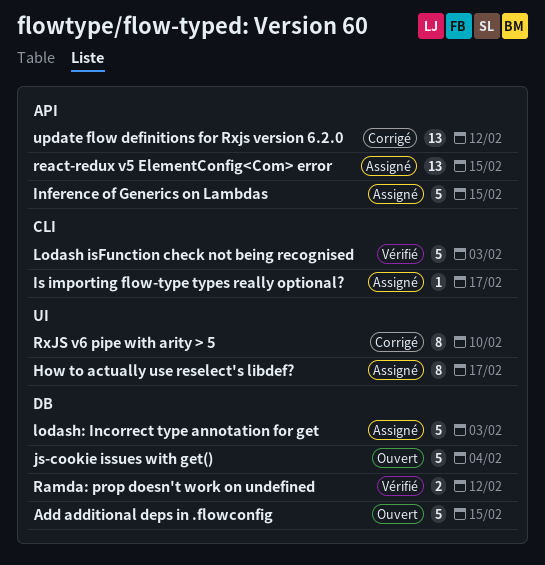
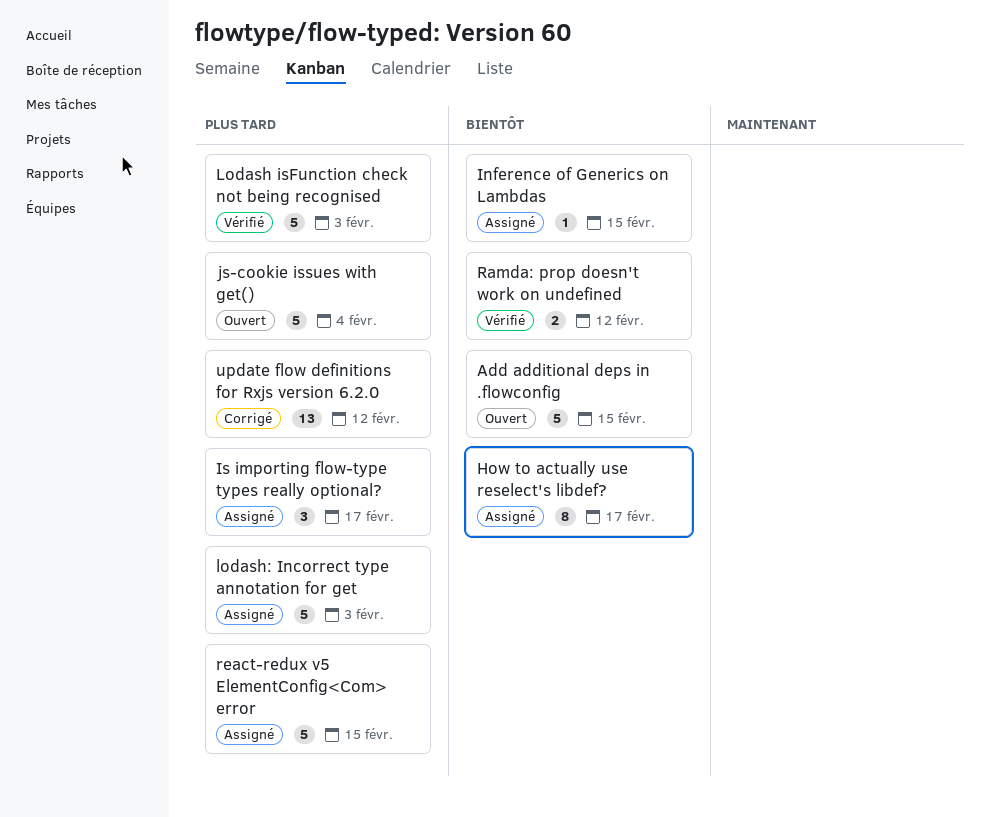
Inference of Generics on Lambdas, estimate: 5 -> 1
Is importing flow-type types really optional?, estimate: 1 -> 3
react-redux v5 ElementConfig<Com> error, estimate: 13 -> 5
RxJS v6 pipe with arity > 5: present -> none

